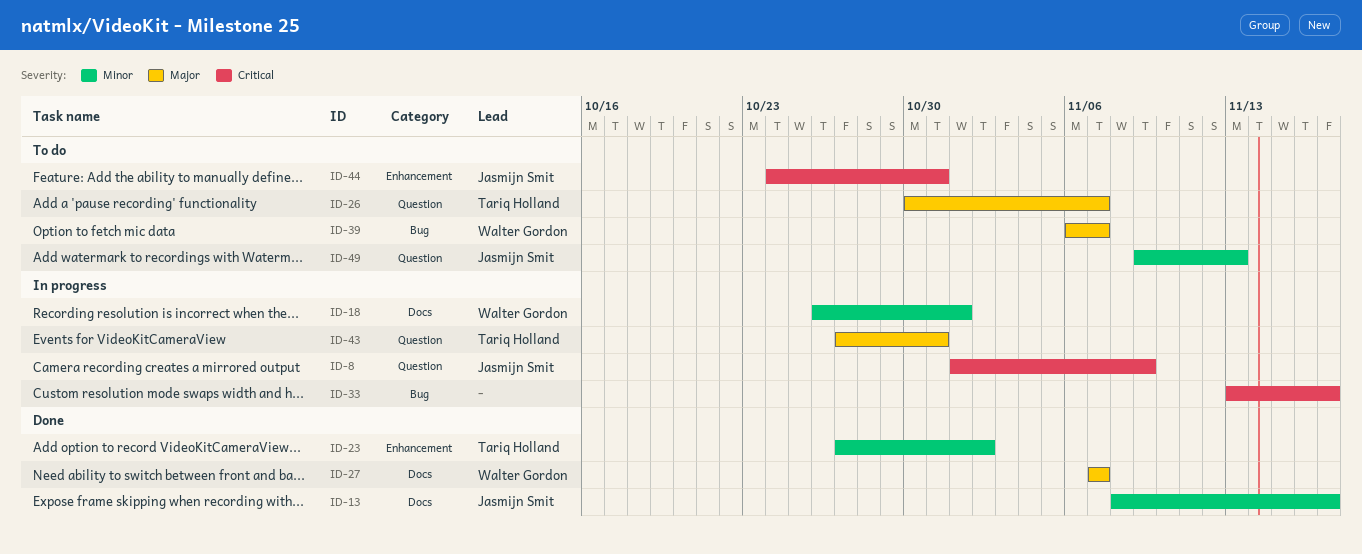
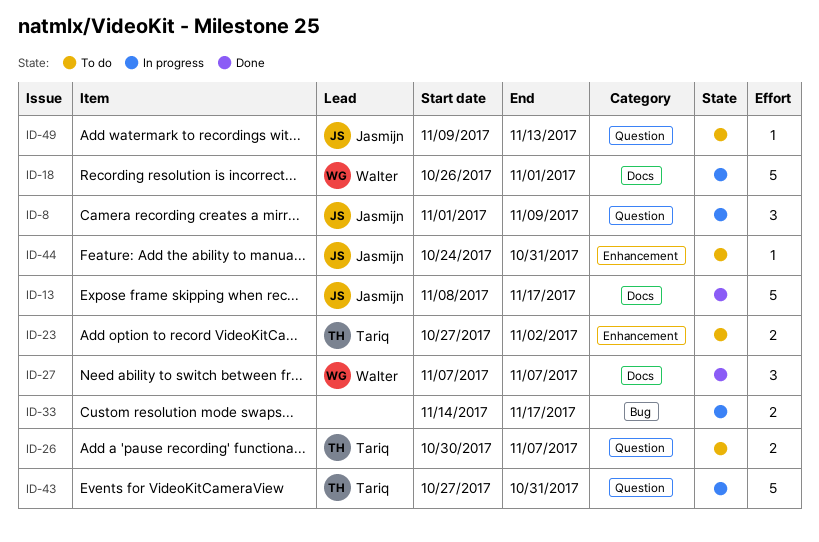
ID-23, status: Done -> To do
ID-33, start: Nov 13 -> Nov 14
ID-39: present -> none

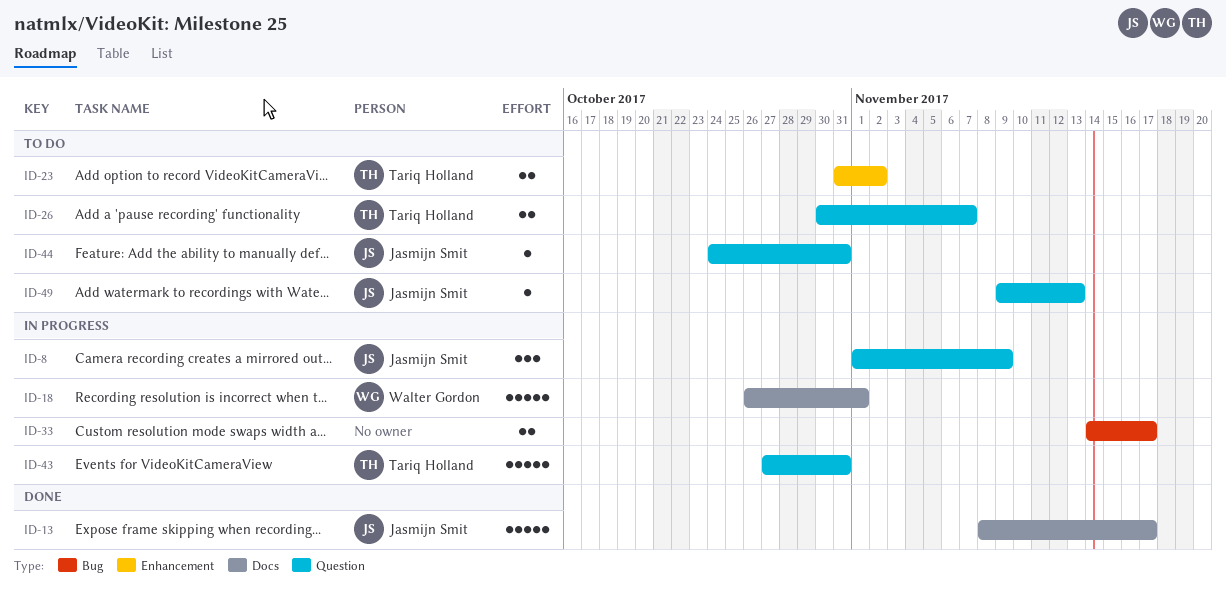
ID-23, start: Oct 27 -> Oct 31
ID-27: present -> none
ID-44, label: Enhancement -> Question

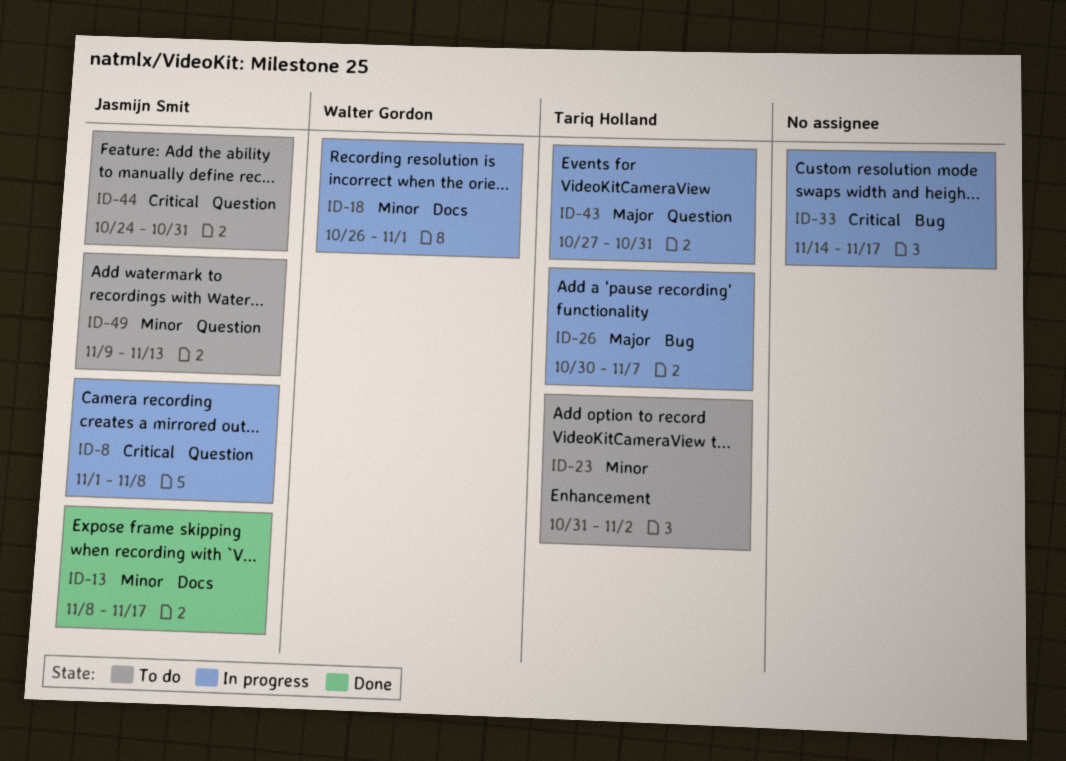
ID-8, due: Nov 9 -> Nov 8
ID-26, status: To do -> In progress
ID-26, label: Question -> Bug

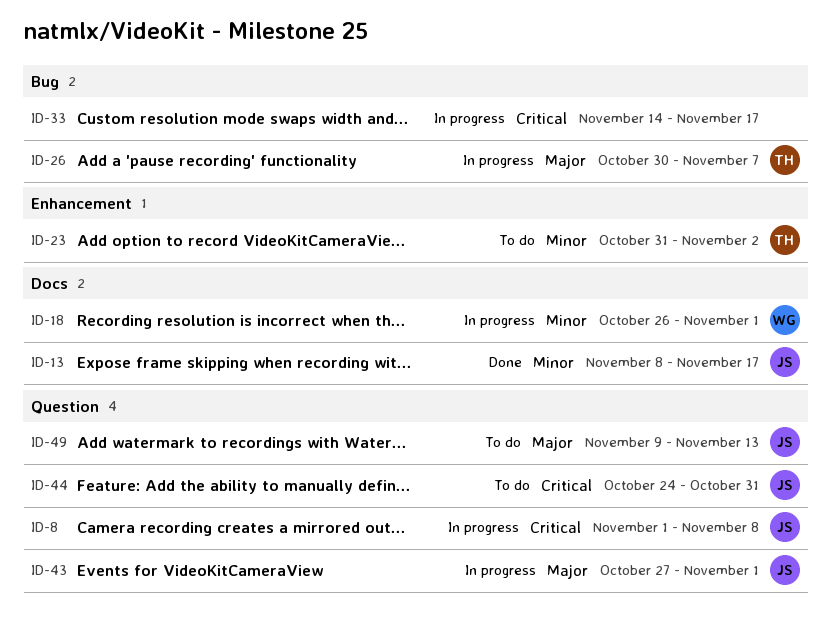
ID-43, owner: Tariq Holland -> Jasmijn Smit
ID-43, due: Oct 31 -> Nov 1
ID-49, priority: Minor -> Major

